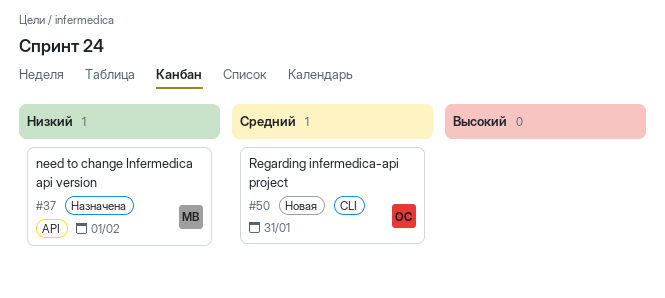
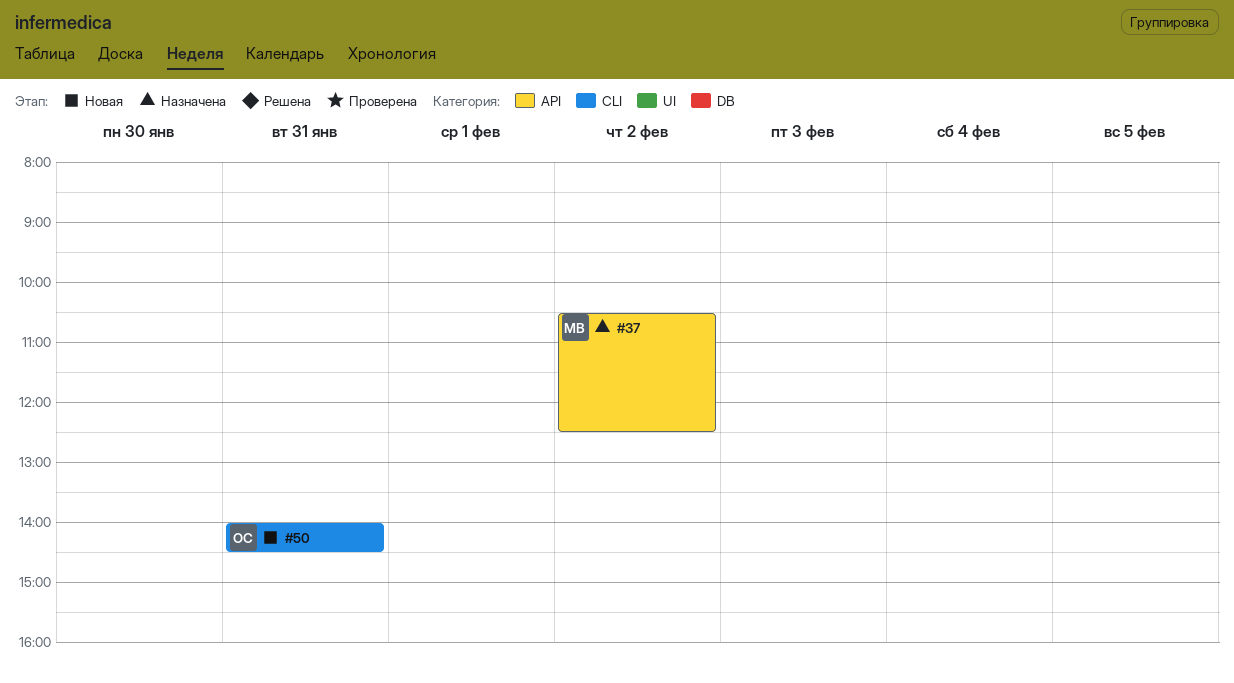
#37, day: Feb 1 -> Feb 2

